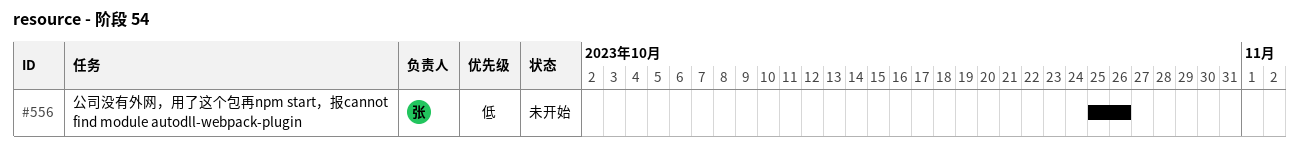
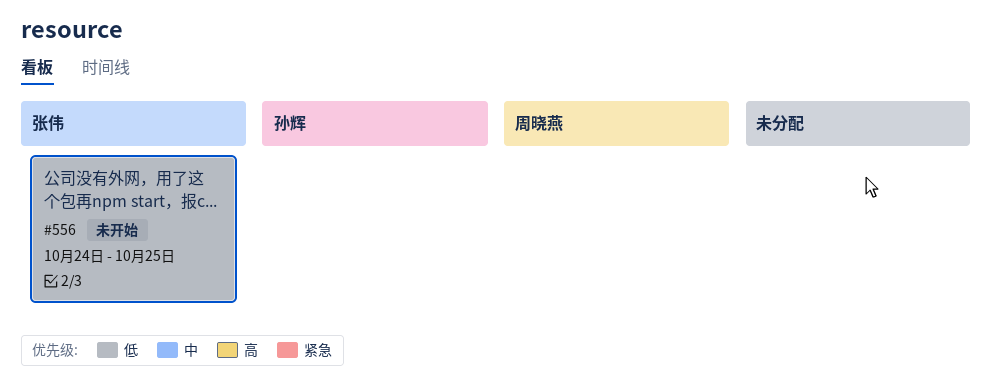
#556, start: Oct 25 -> Oct 24
#556, due: Oct 26 -> Oct 25

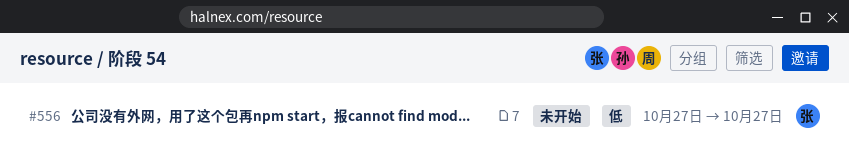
#556, start: Oct 24 -> Oct 27
#556, due: Oct 25 -> Oct 27

